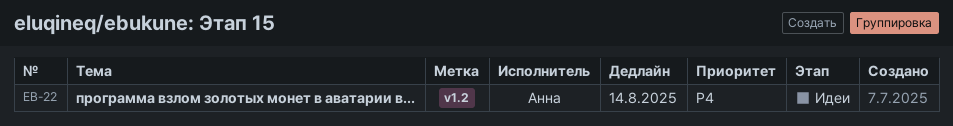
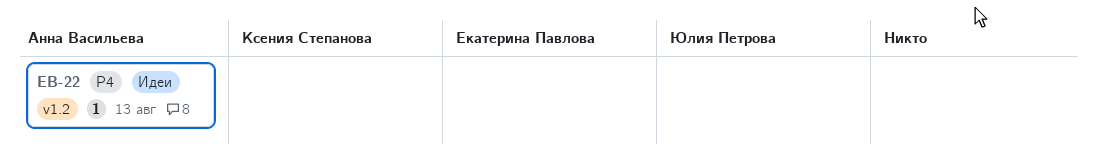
EB-22, due: Aug 14 -> Aug 13

